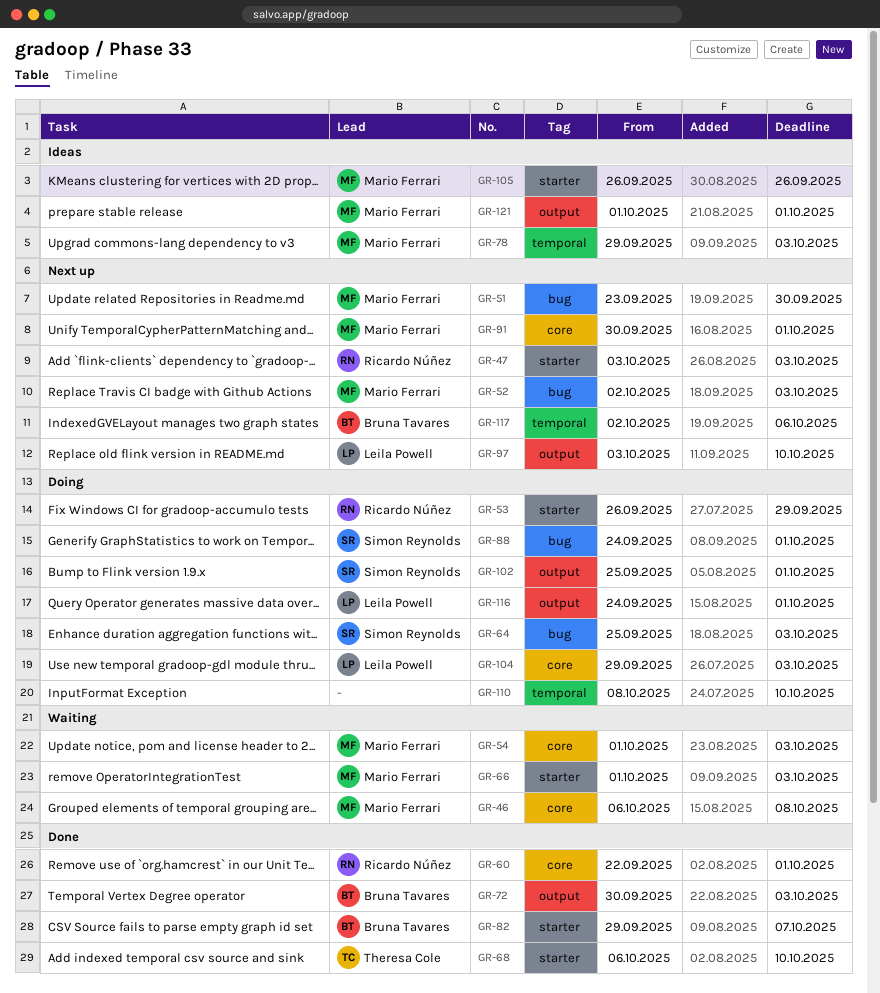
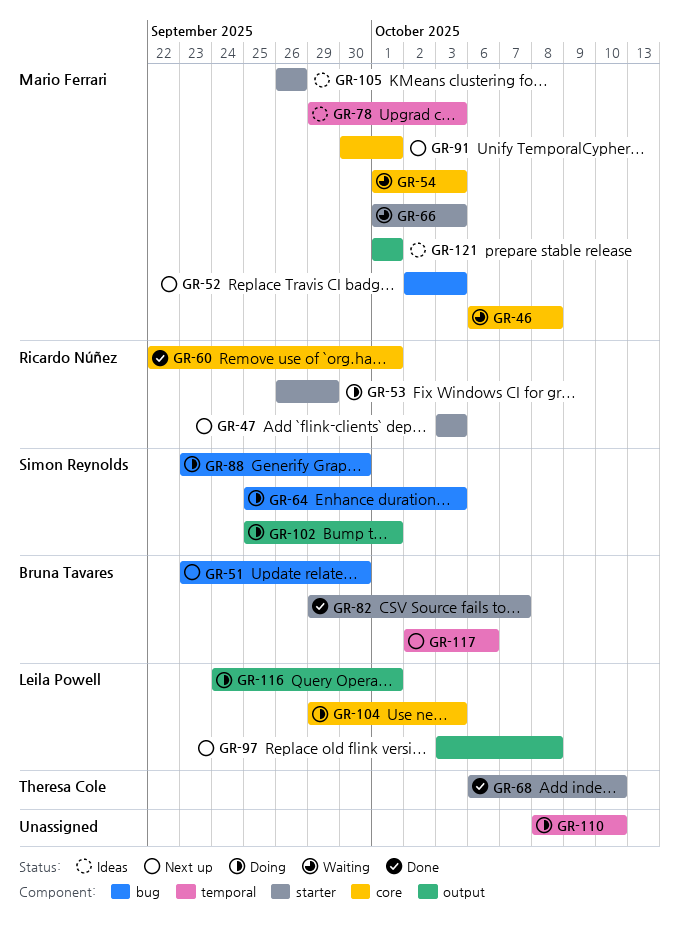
GR-51, owner: Mario Ferrari -> Bruna Tavares
GR-72: present -> none
GR-88, start: Sep 24 -> Sep 23
GR-88, due: Oct 1 -> Sep 30
GR-97, due: Oct 10 -> Oct 8

